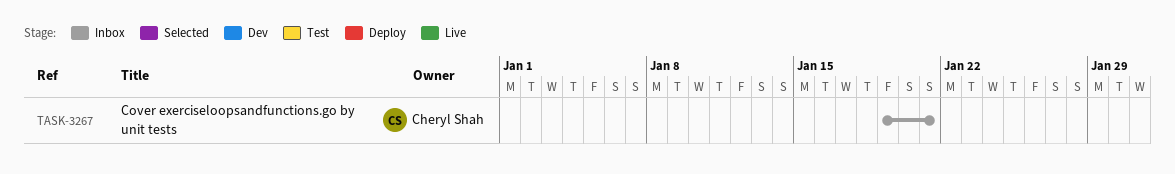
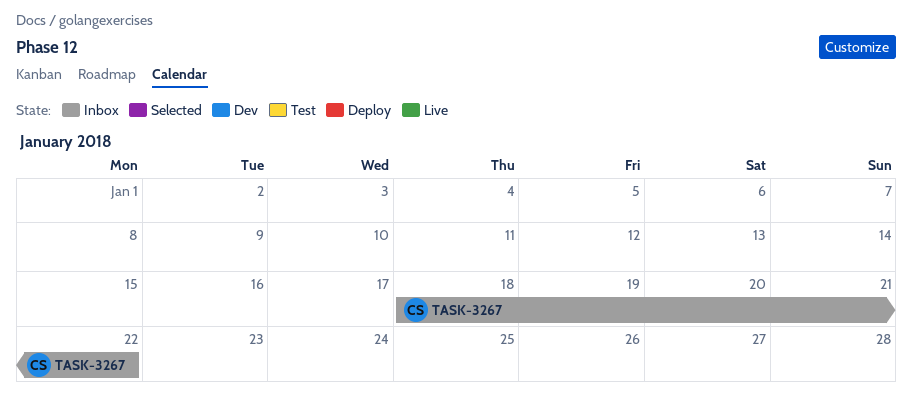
TASK-3267, start: Jan 19 -> Jan 18
TASK-3267, due: Jan 21 -> Jan 22

